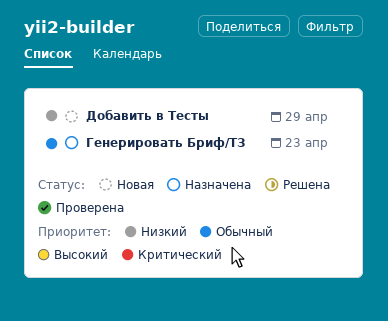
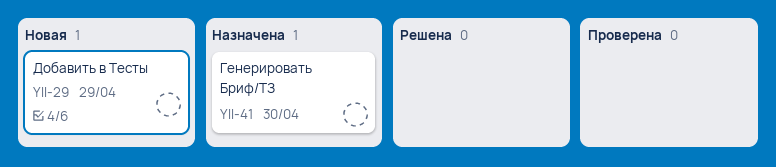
Генерировать Бриф/ТЗ, due: Apr 23 -> Apr 30

